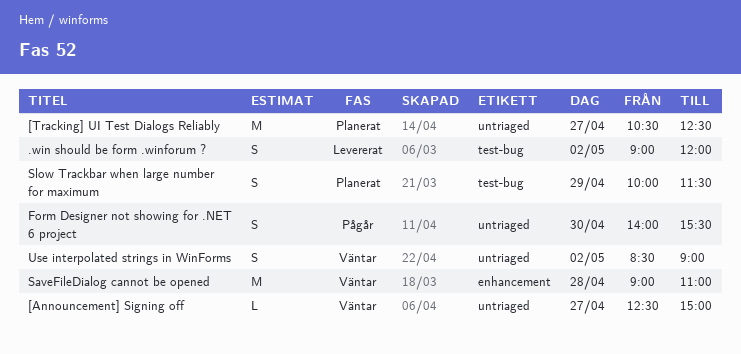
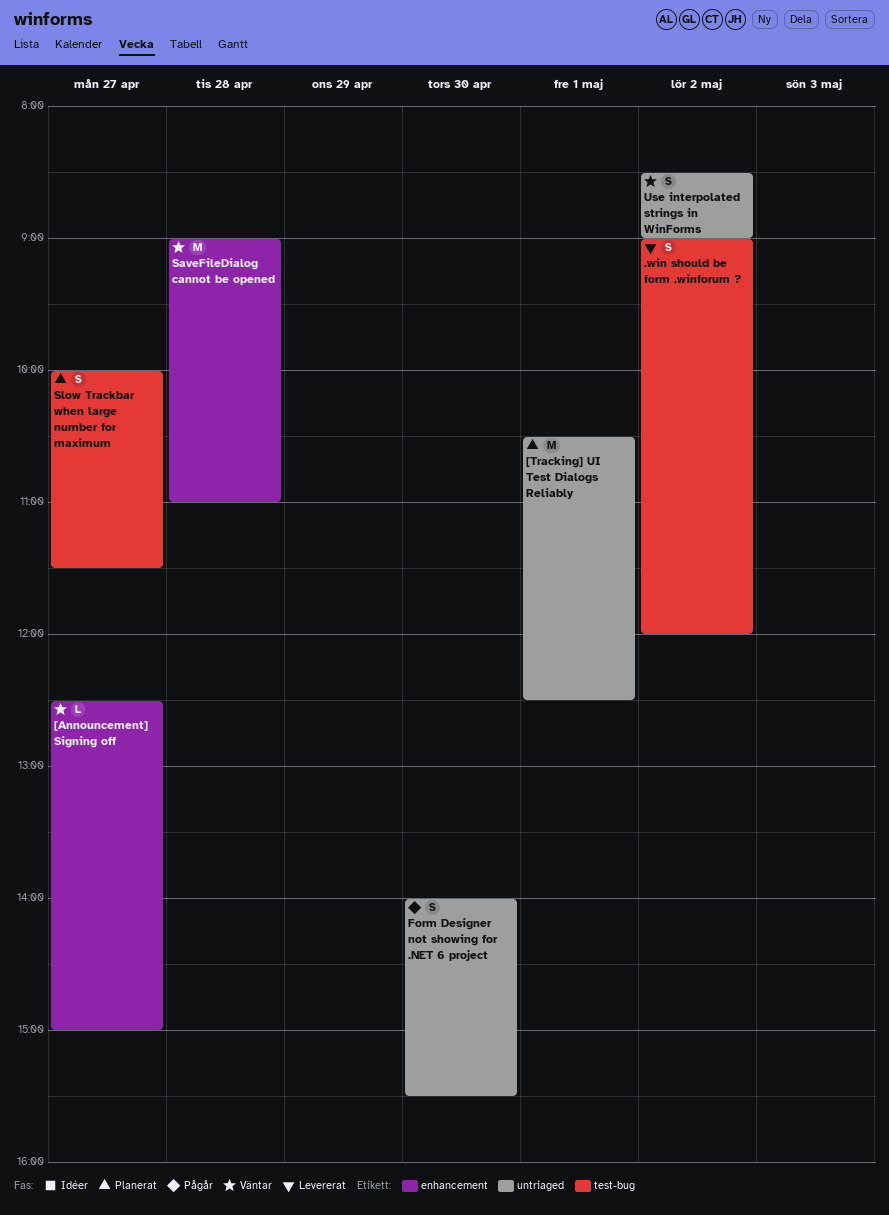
[Announcement] Signing off, label: untriaged -> enhancement
[Tracking] UI Test Dialogs Reliably, day: Apr 27 -> May 1
Slow Trackbar when large number for maximum, day: Apr 29 -> Apr 27

